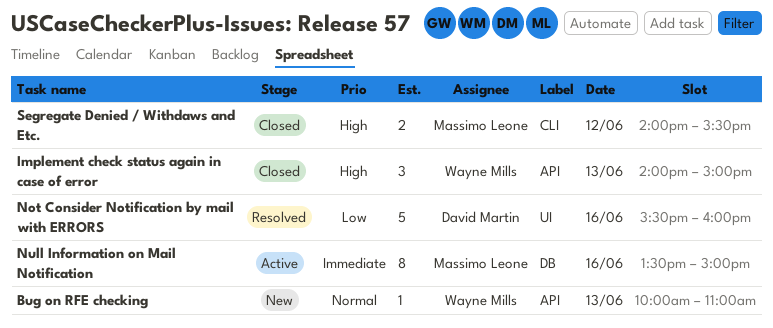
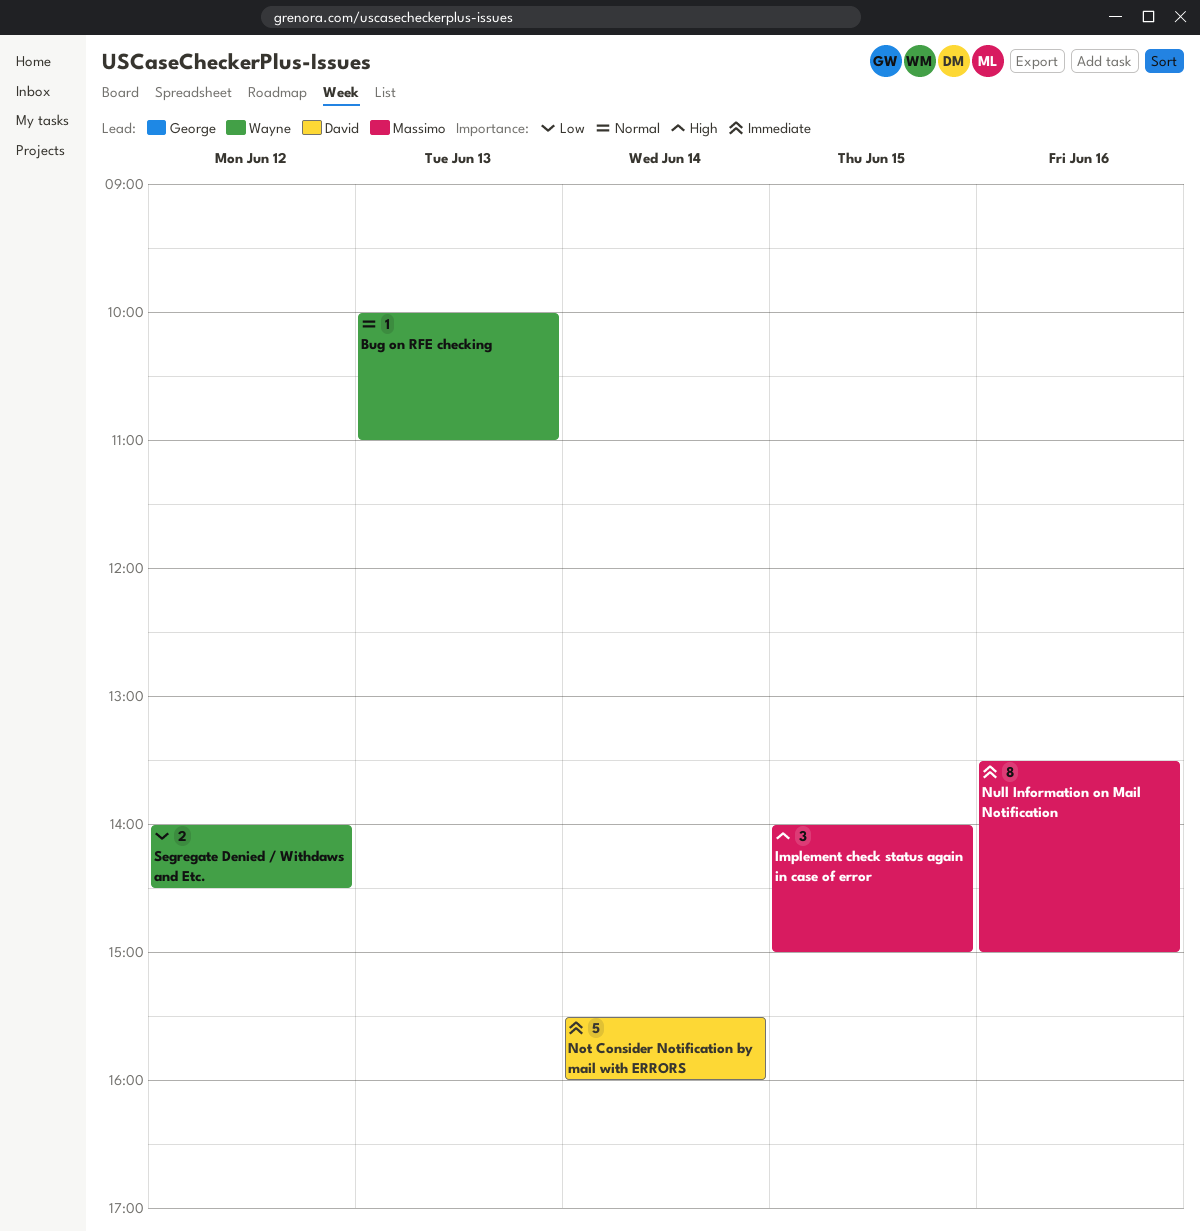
Implement check status again in case of error, owner: Wayne Mills -> Massimo Leone
Implement check status again in case of error, day: Jun 13 -> Jun 15
Not Consider Notification by mail with ERRORS, priority: Low -> Immediate
Not Consider Notification by mail with ERRORS, day: Jun 16 -> Jun 14
Segregate Denied / Withdaws and Etc., owner: Massimo Leone -> Wayne Mills
Segregate Denied / Withdaws and Etc., priority: High -> Low
Segregate Denied / Withdaws and Etc., ends: 15:30 -> 14:30

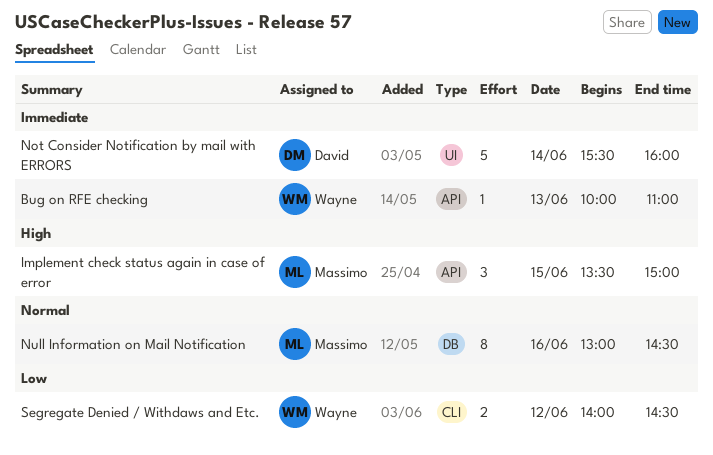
Bug on RFE checking, priority: Normal -> Immediate
Implement check status again in case of error, begins: 14:00 -> 13:30
Null Information on Mail Notification, priority: Immediate -> Normal
Null Information on Mail Notification, begins: 13:30 -> 13:00
Null Information on Mail Notification, ends: 15:00 -> 14:30

